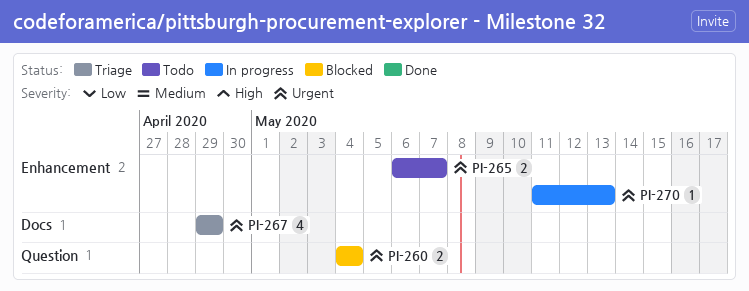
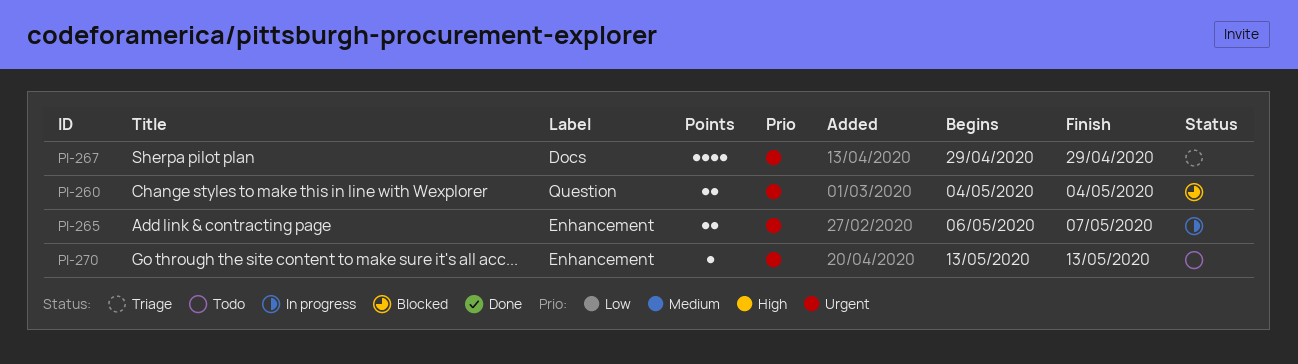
PI-265, status: Todo -> In progress
PI-270, status: In progress -> Todo
PI-270, start: May 11 -> May 13

